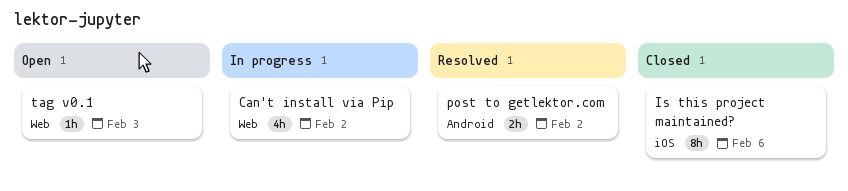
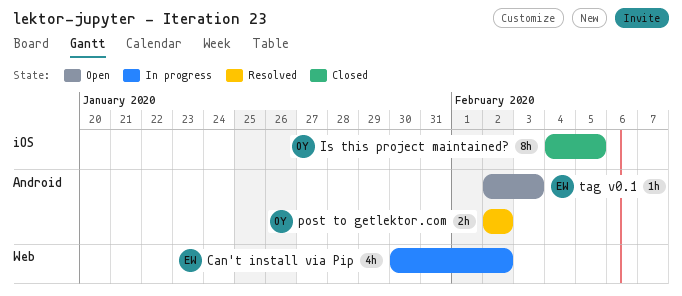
Is this project maintained?, due: Feb 6 -> Feb 5
tag v0.1, label: Web -> Android

